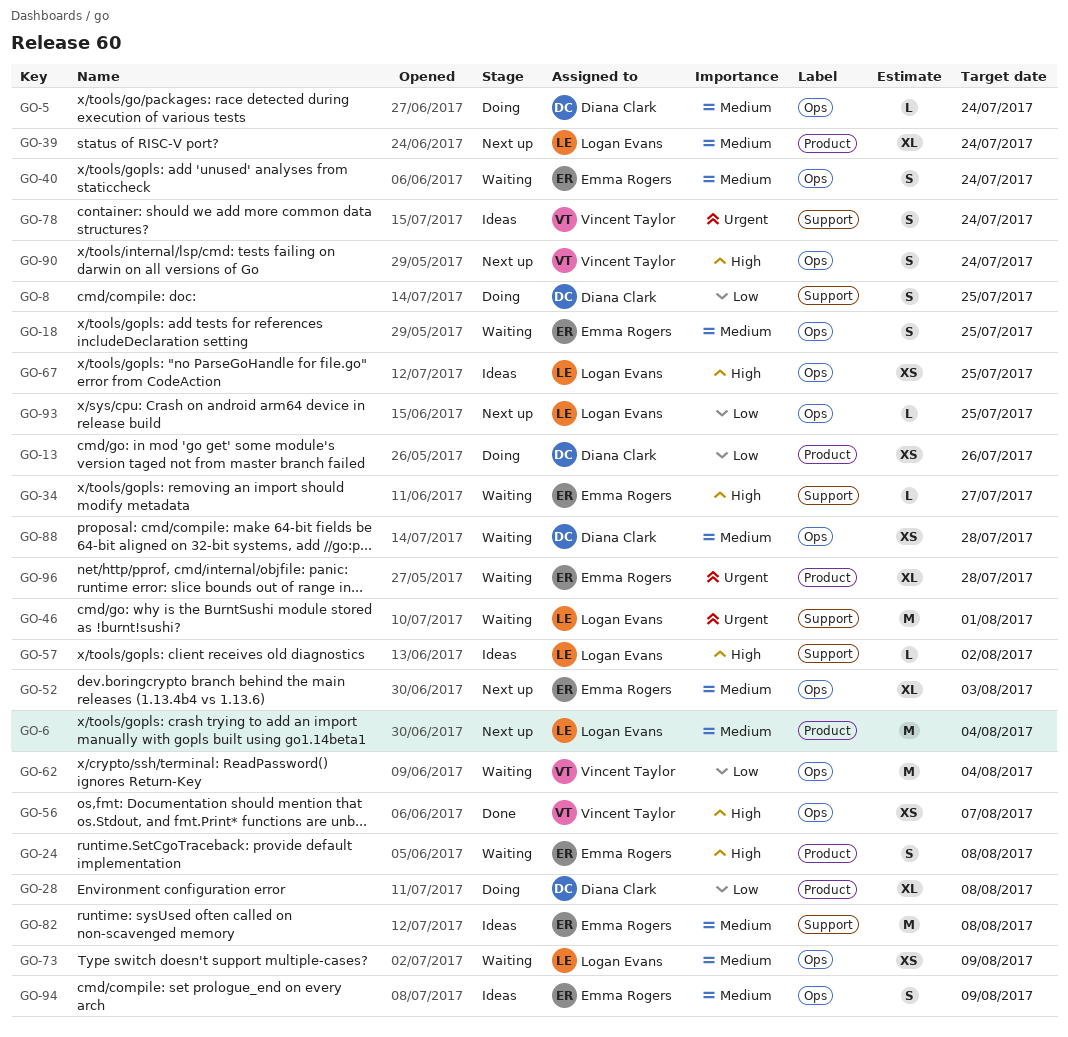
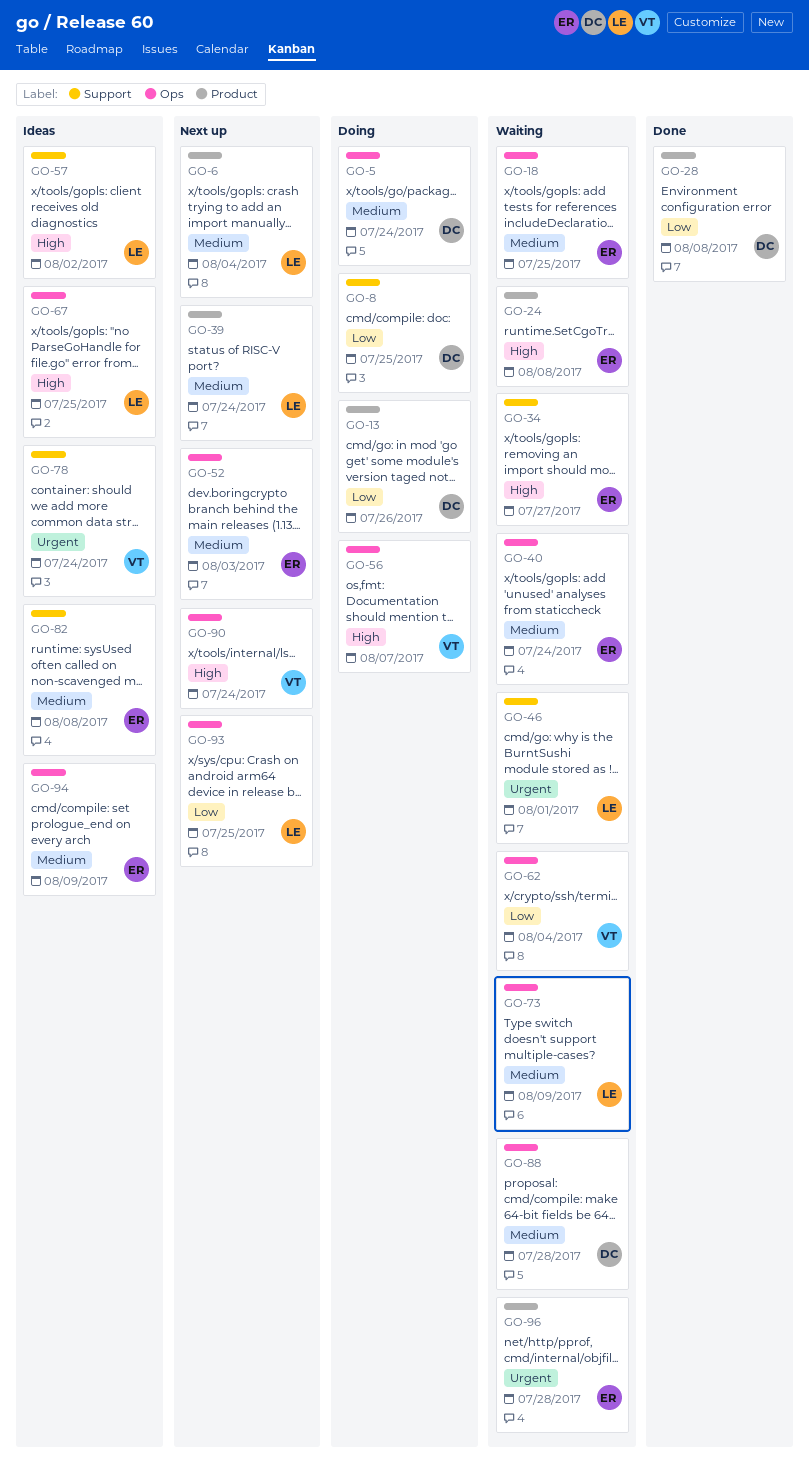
GO-28, status: Doing -> Done
GO-56, status: Done -> Doing

